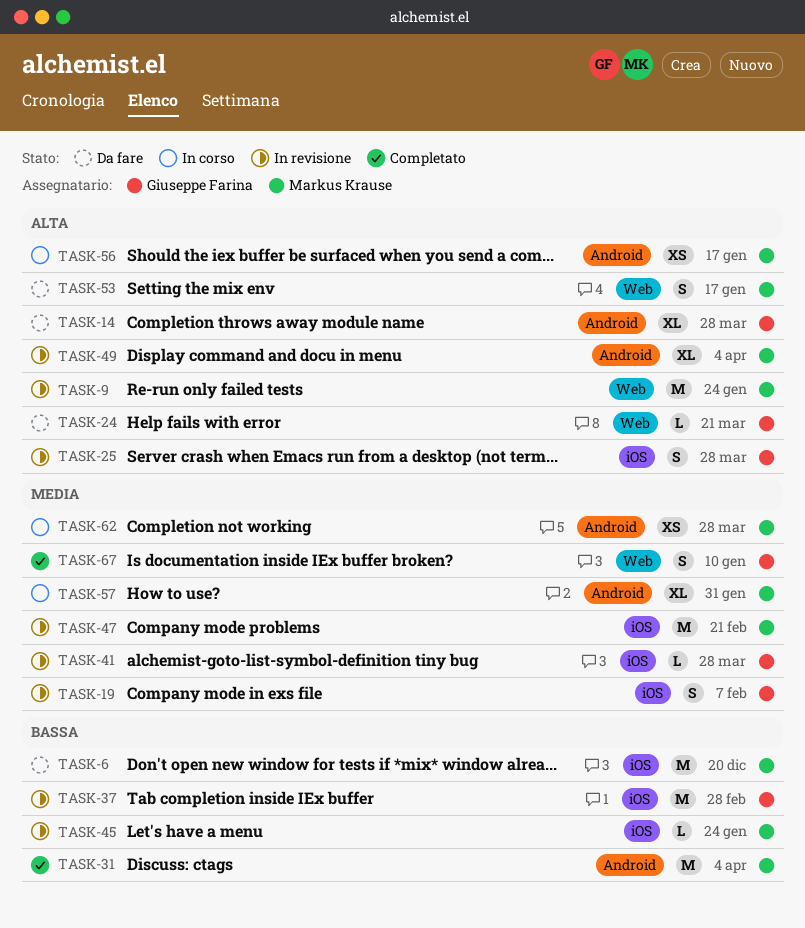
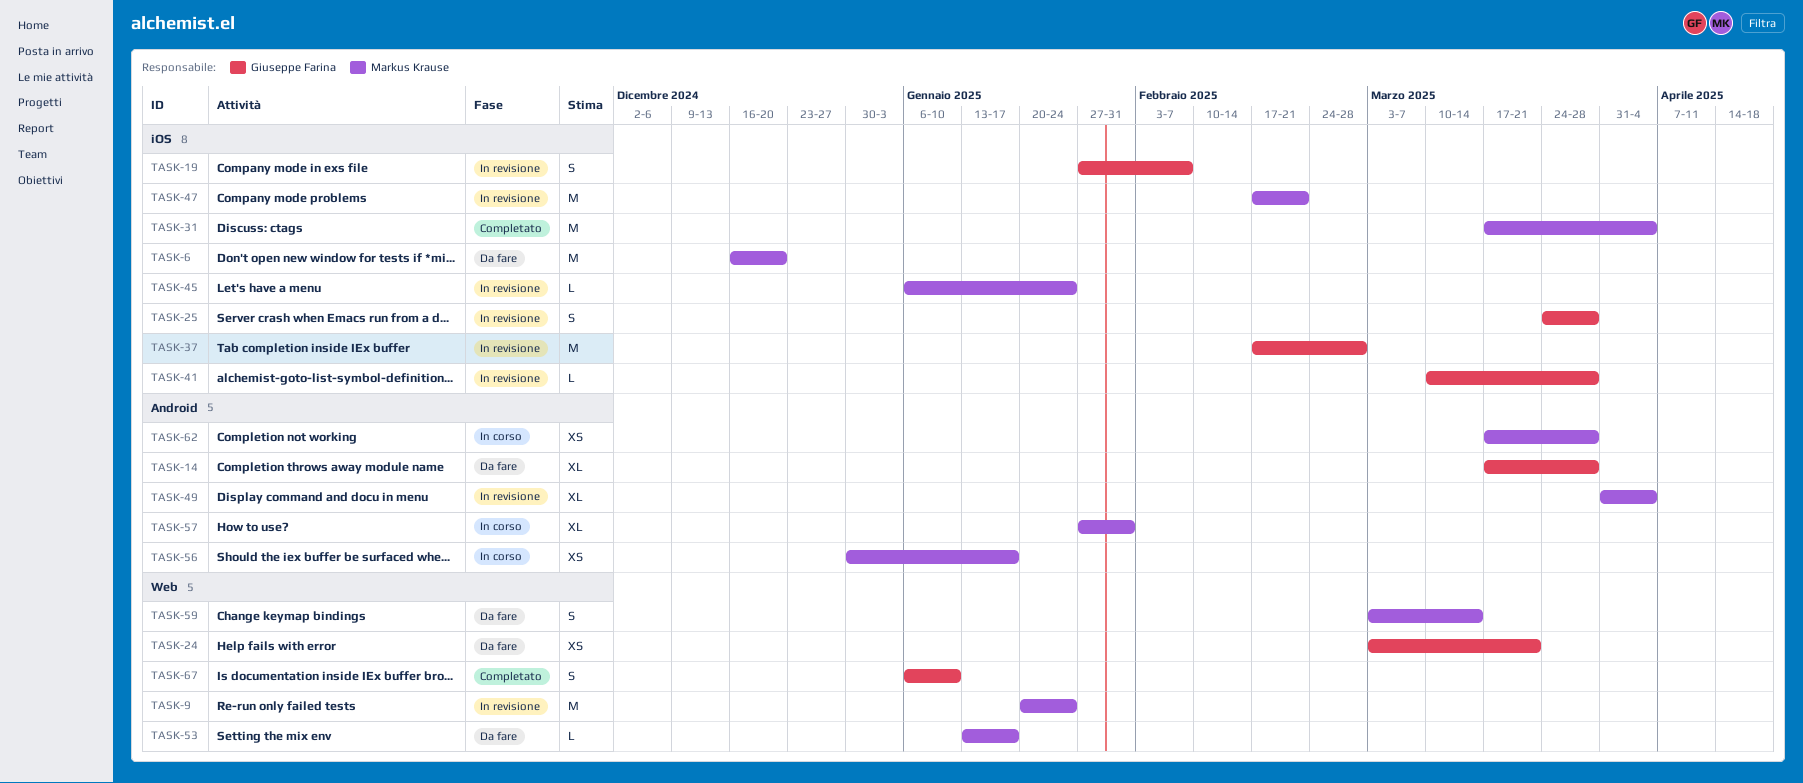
TASK-24, estimate: L -> XS
TASK-31, label: Android -> iOS
TASK-53, estimate: S -> L
TASK-59: none -> present

